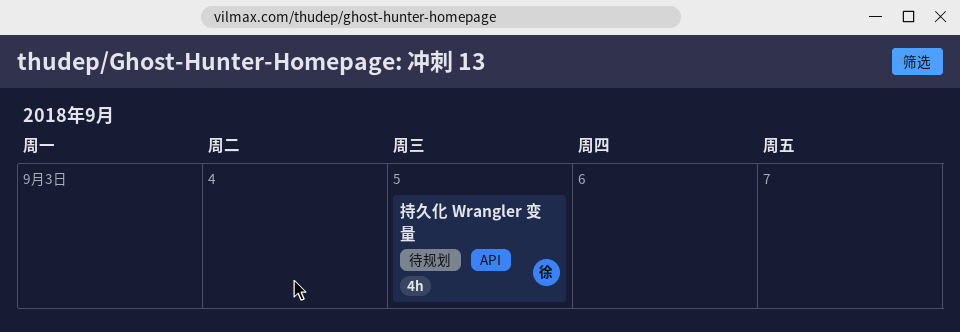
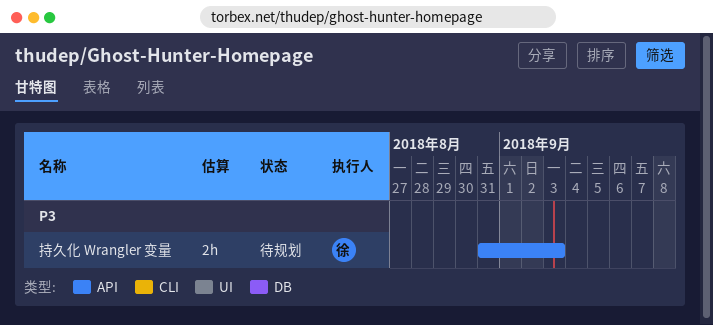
持久化 Wrangler 变量, estimate: 4h -> 2h
持久化 Wrangler 变量, due: Sep 5 -> Sep 3

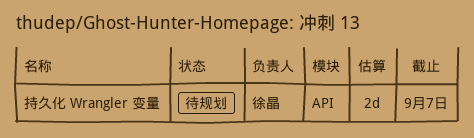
持久化 Wrangler 变量, estimate: 2h -> 2d
持久化 Wrangler 变量, due: Sep 3 -> Sep 7

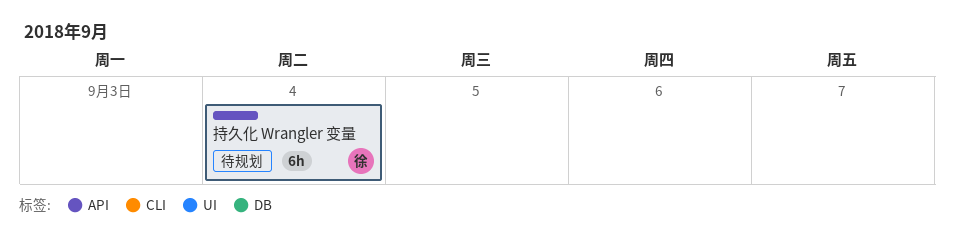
持久化 Wrangler 变量, estimate: 2d -> 6h
持久化 Wrangler 变量, due: Sep 7 -> Sep 4

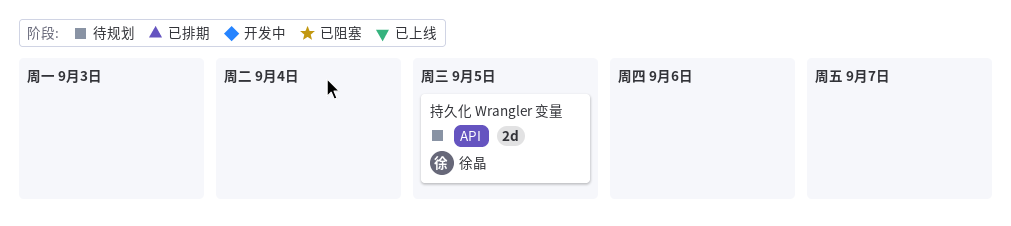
持久化 Wrangler 变量, estimate: 6h -> 2d
持久化 Wrangler 变量, due: Sep 4 -> Sep 5

